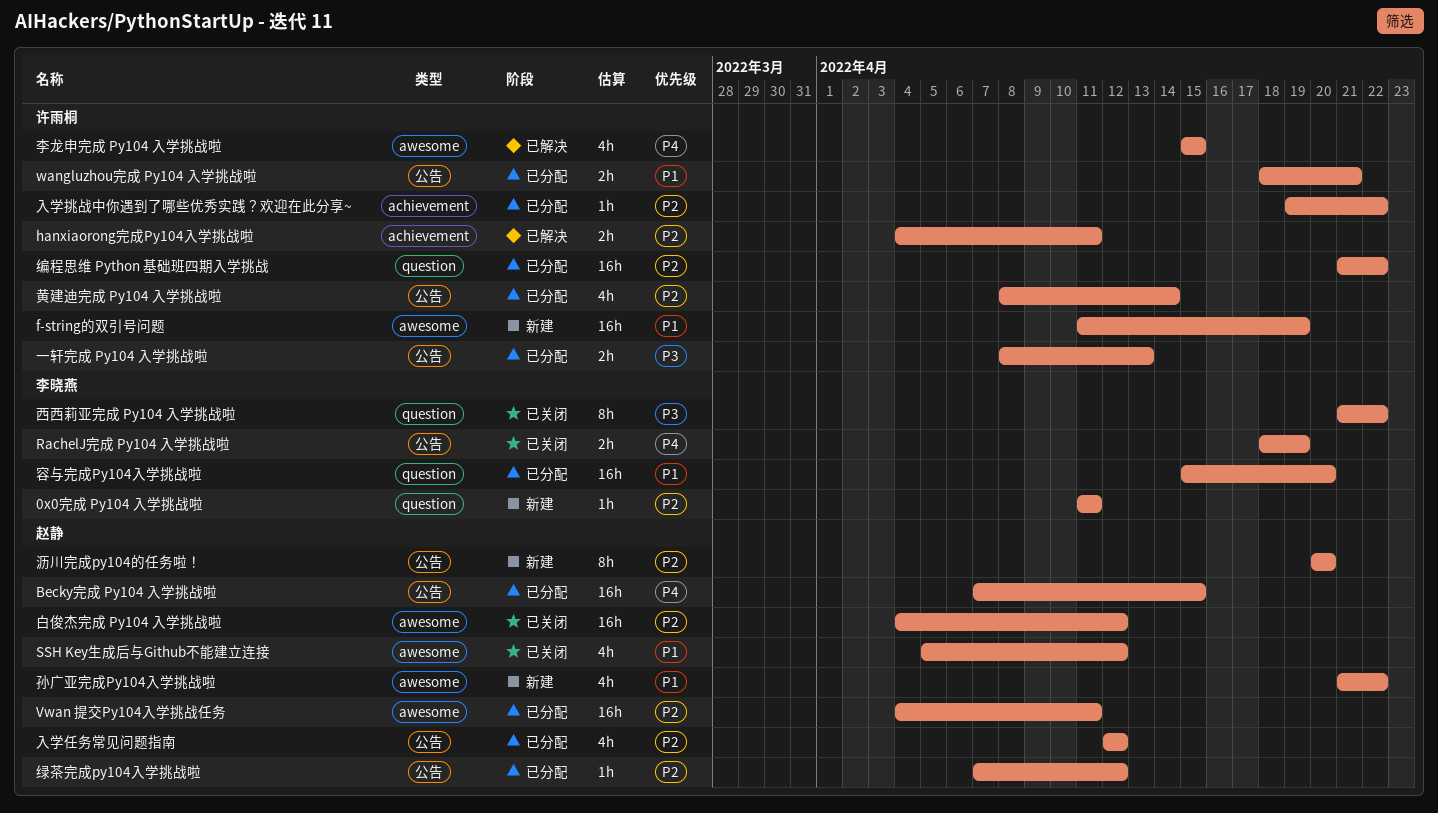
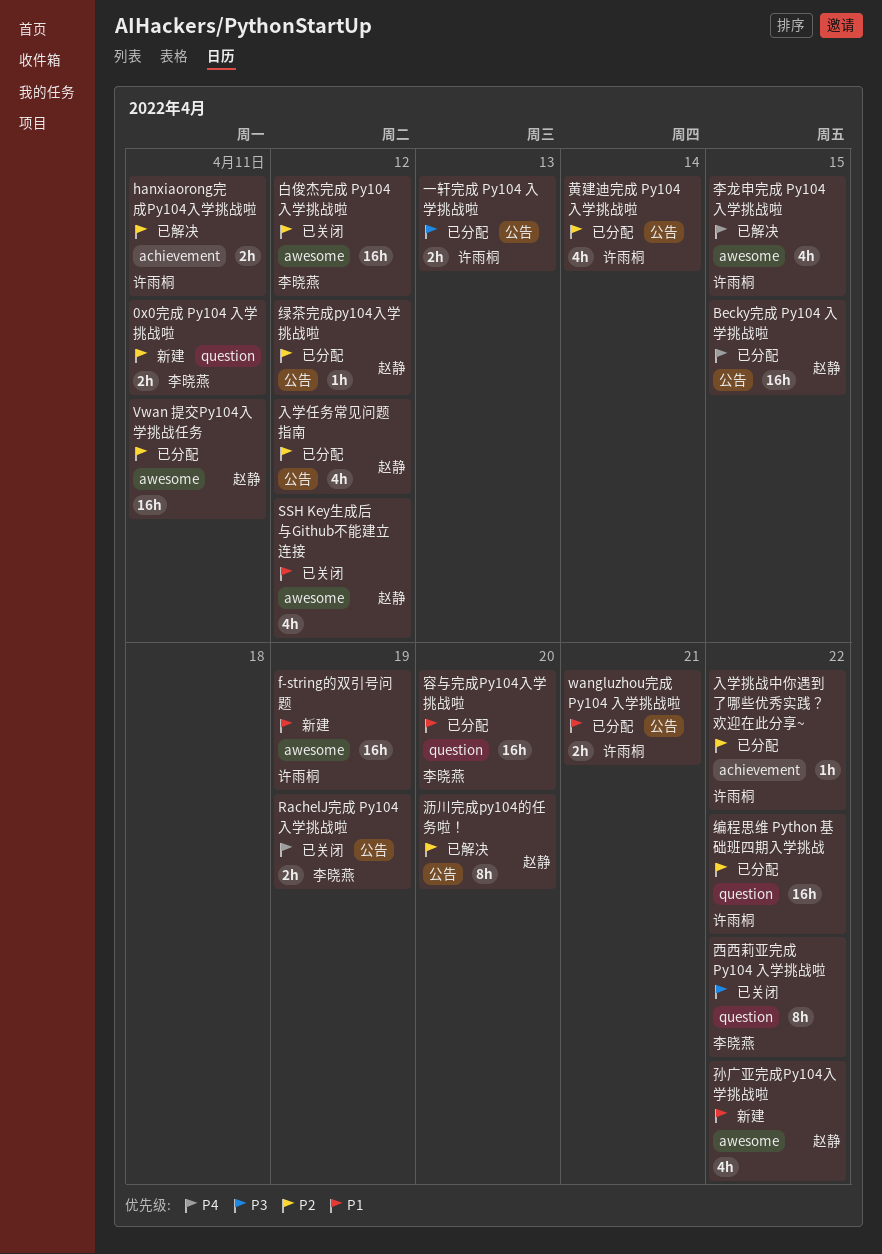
0x0完成 Py104 入学挑战啦, estimate: 1h -> 2h
沥川完成py104的任务啦！, status: 新建 -> 已解决
白俊杰完成 Py104 入学挑战啦, owner: 赵静 -> 李晓燕

